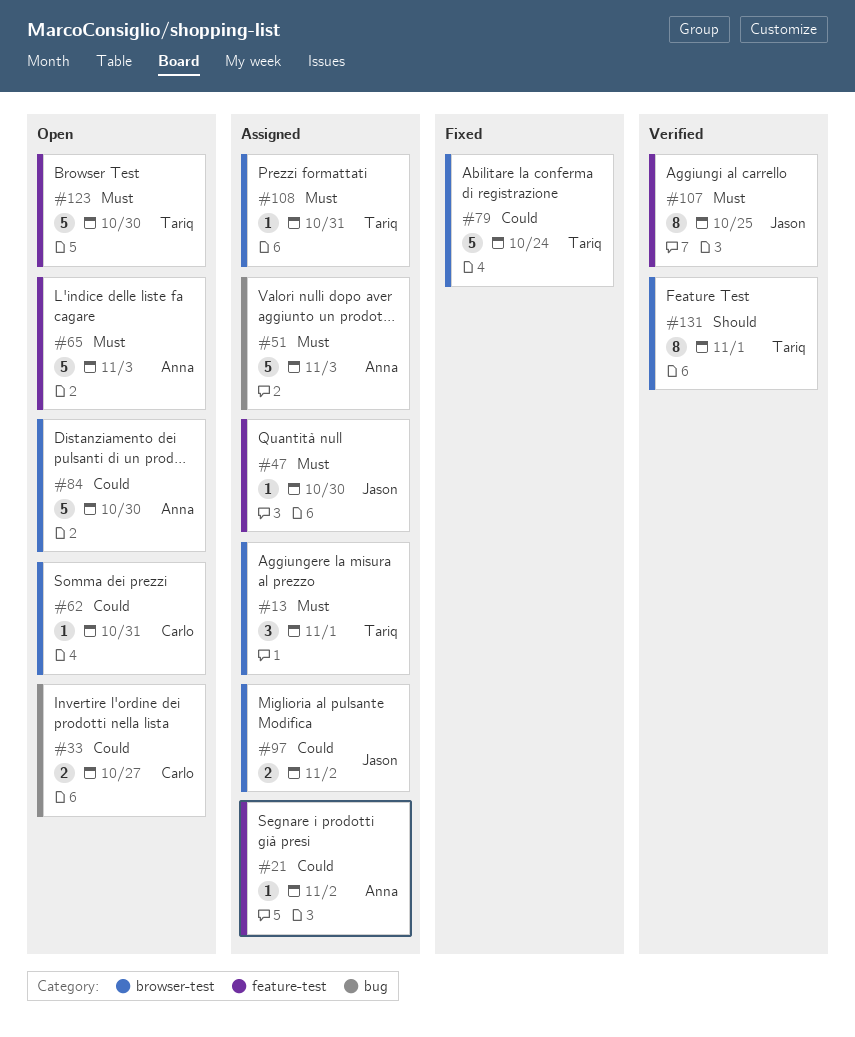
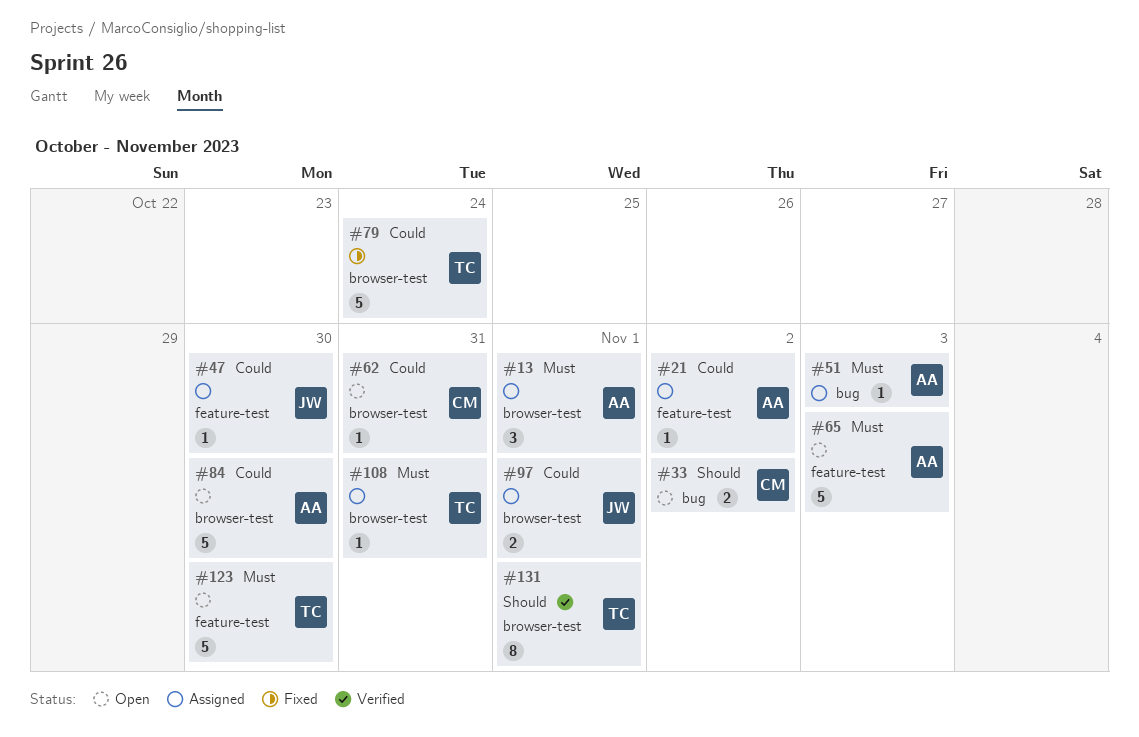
#13, owner: Tariq -> Anna
#33, priority: Could -> Should
#33, due: Oct 27 -> Nov 2
#47, priority: Must -> Could
#51, estimate: 5 -> 1
#97, due: Nov 2 -> Nov 1
#107: present -> none

